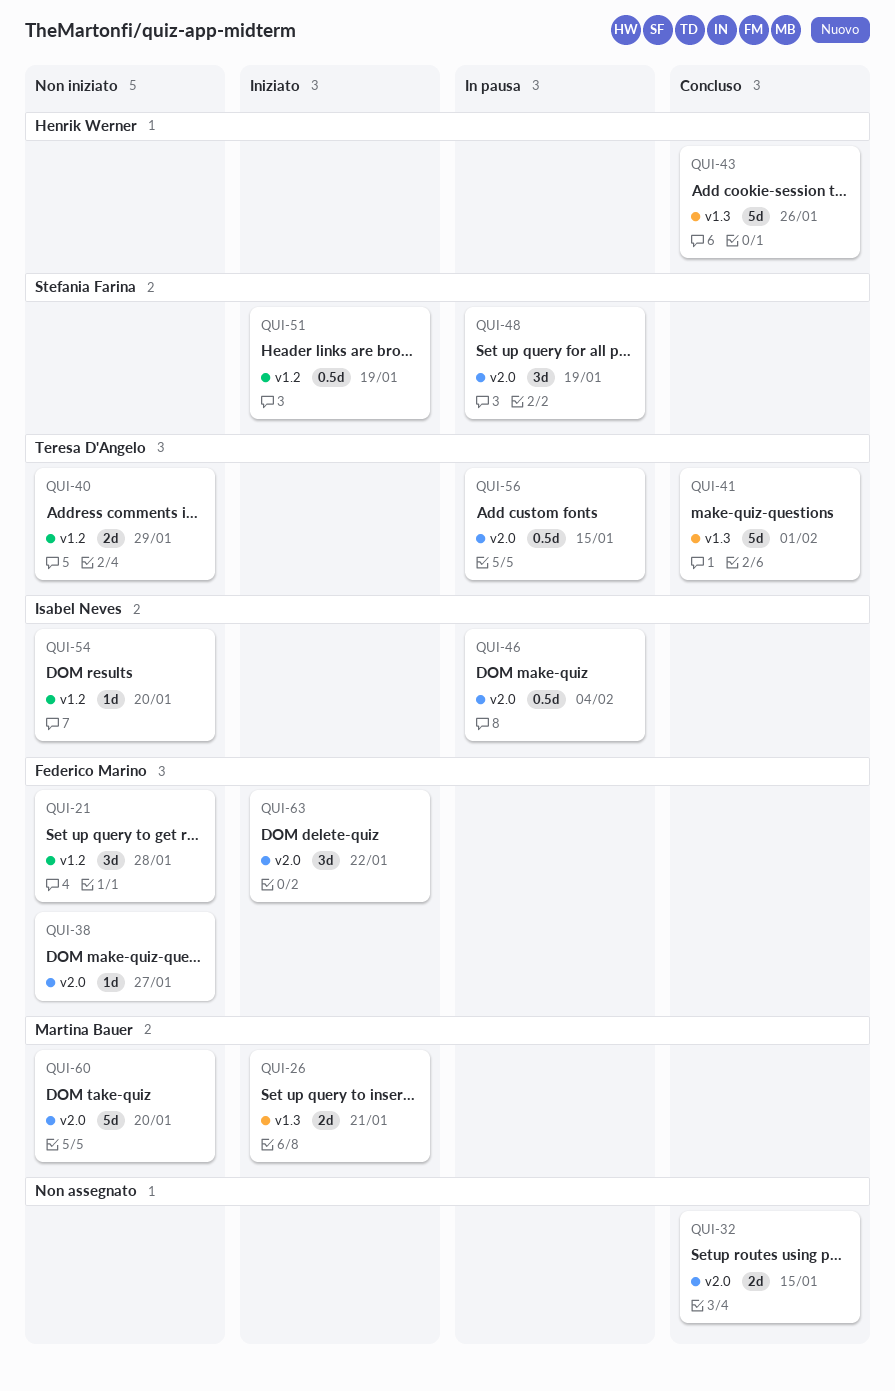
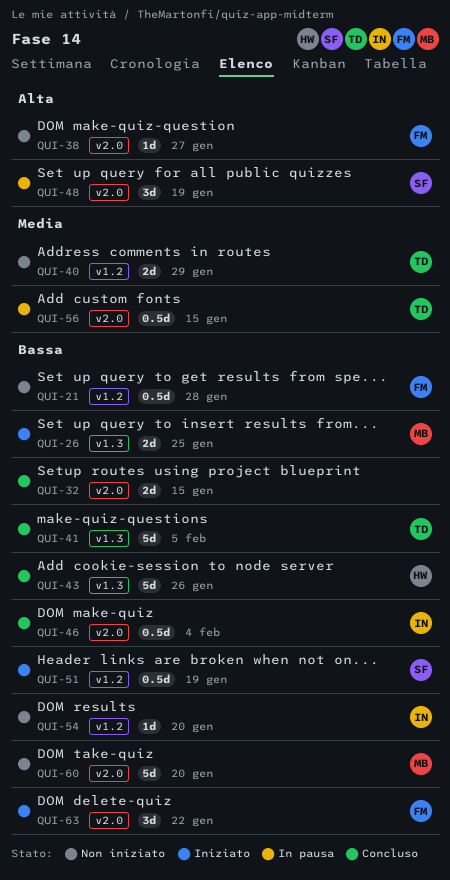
QUI-21, estimate: 3d -> 0.5d
QUI-26, due: Jan 21 -> Jan 25
QUI-41, due: Feb 1 -> Feb 5
QUI-46, status: In pausa -> Concluso

